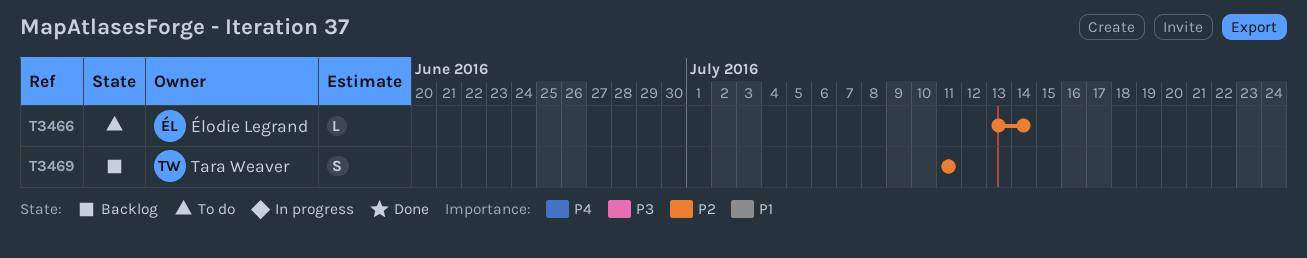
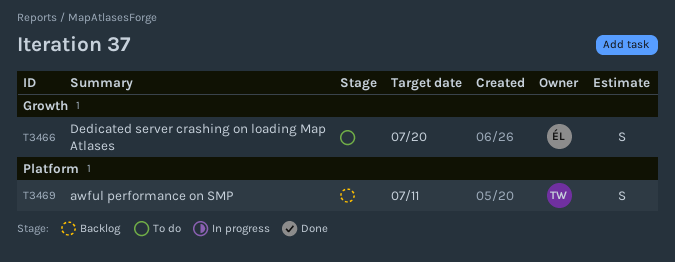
T3466, estimate: L -> S
T3466, due: Jul 14 -> Jul 20

